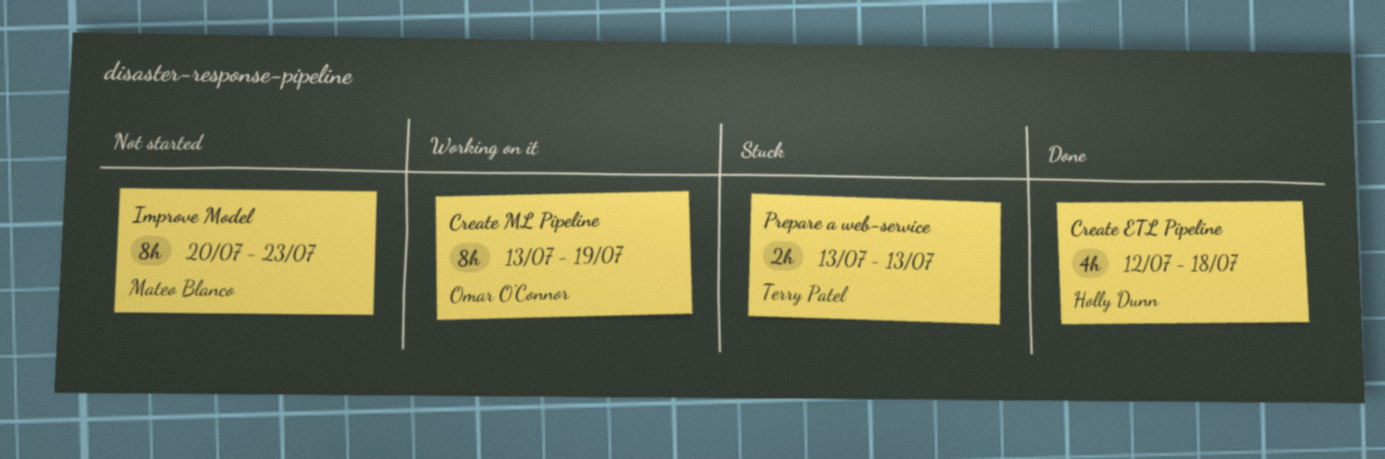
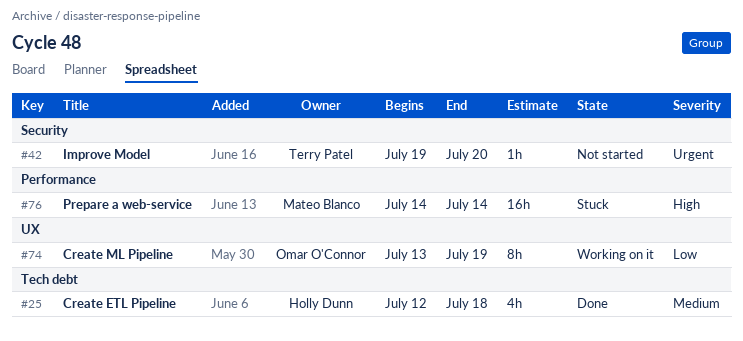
Improve Model, owner: Mateo Blanco -> Terry Patel
Improve Model, estimate: 8h -> 1h
Improve Model, start: Jul 20 -> Jul 19
Improve Model, due: Jul 23 -> Jul 20
Prepare a web-service, owner: Terry Patel -> Mateo Blanco
Prepare a web-service, estimate: 2h -> 16h
Prepare a web-service, start: Jul 13 -> Jul 14
Prepare a web-service, due: Jul 13 -> Jul 14

